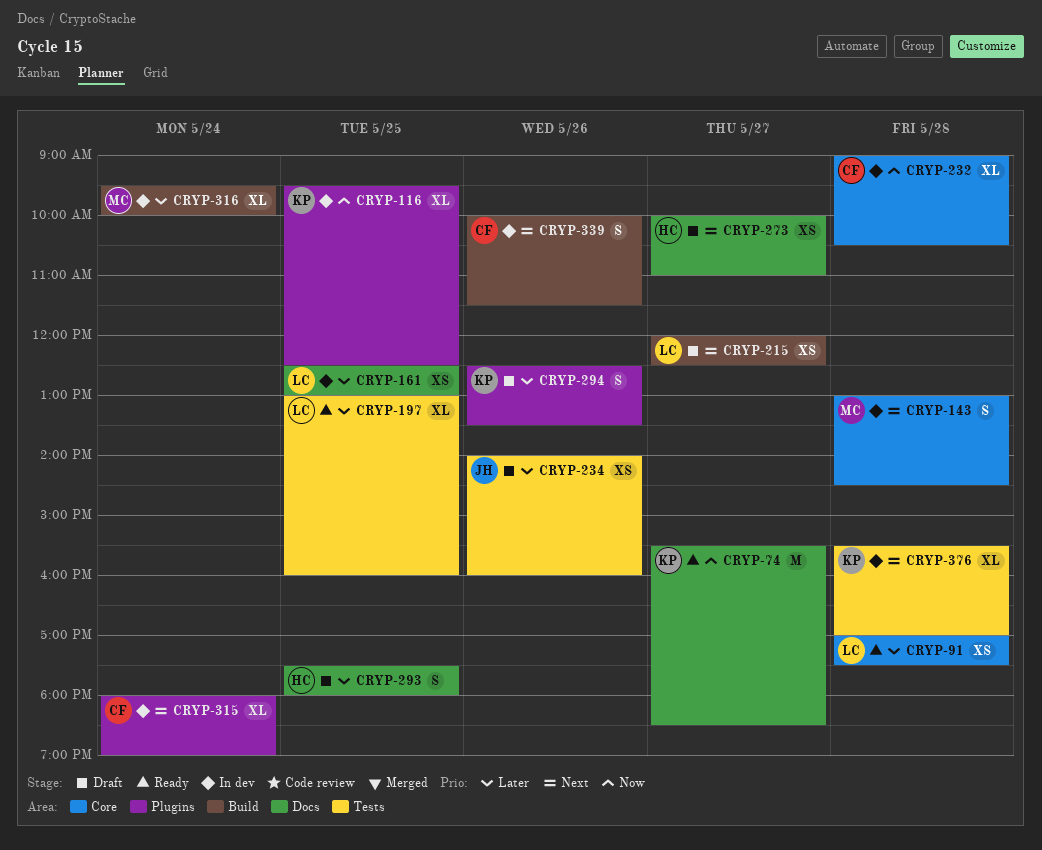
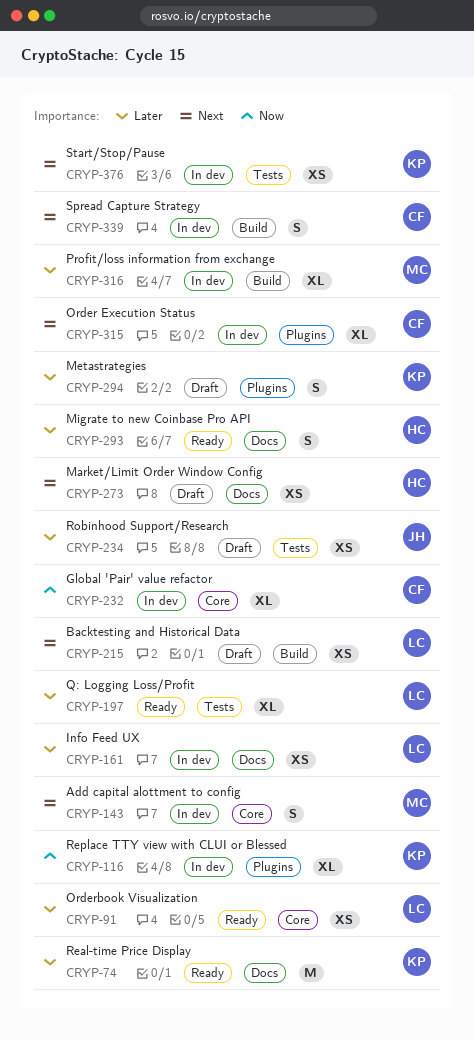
CRYP-74, priority: Now -> Later
CRYP-293, status: Draft -> Ready
CRYP-376, estimate: XL -> XS

